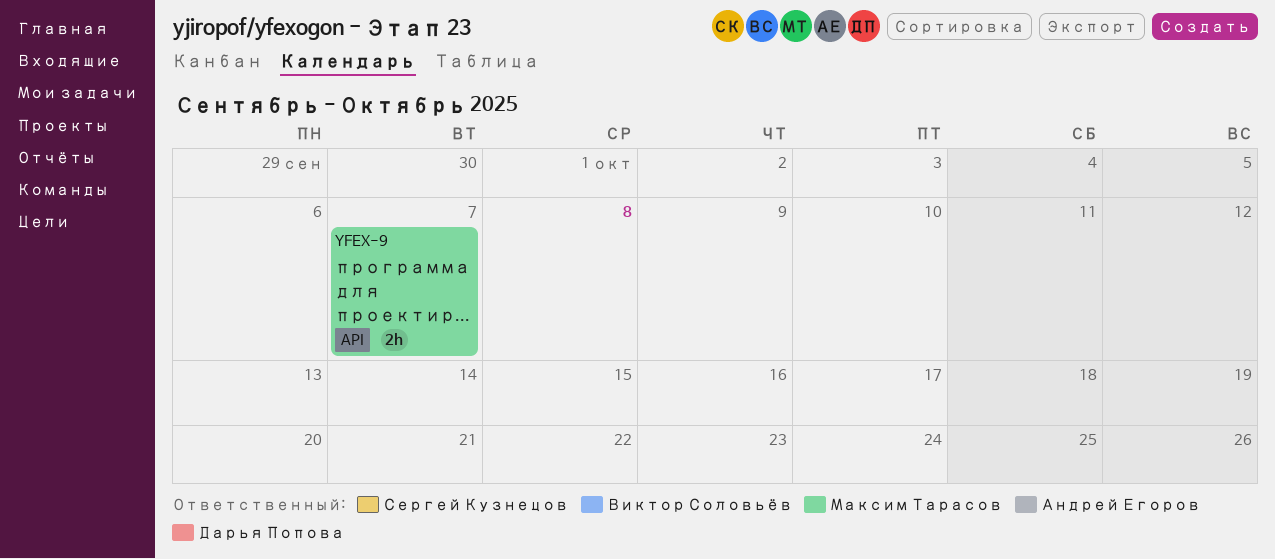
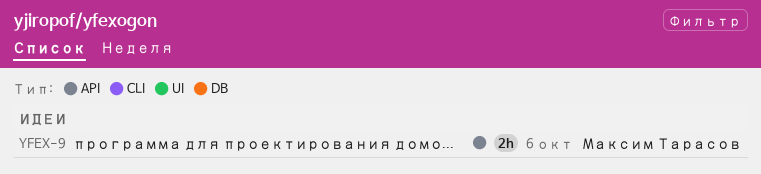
YFEX-9, due: Oct 7 -> Oct 6

